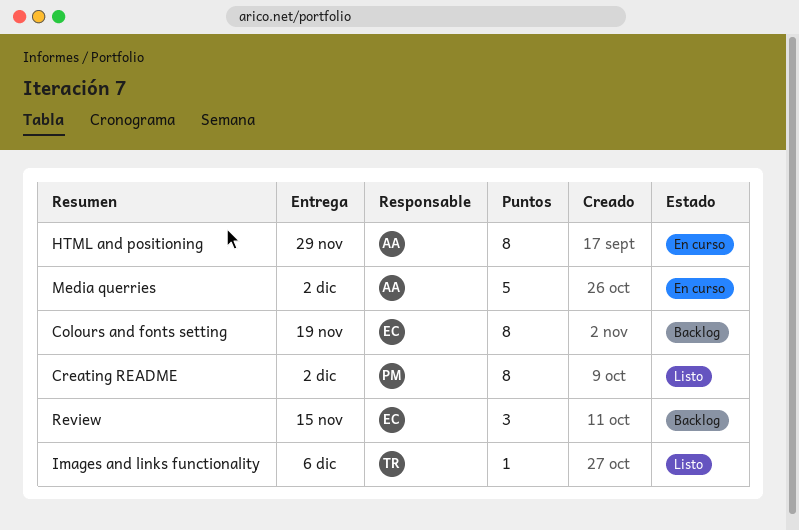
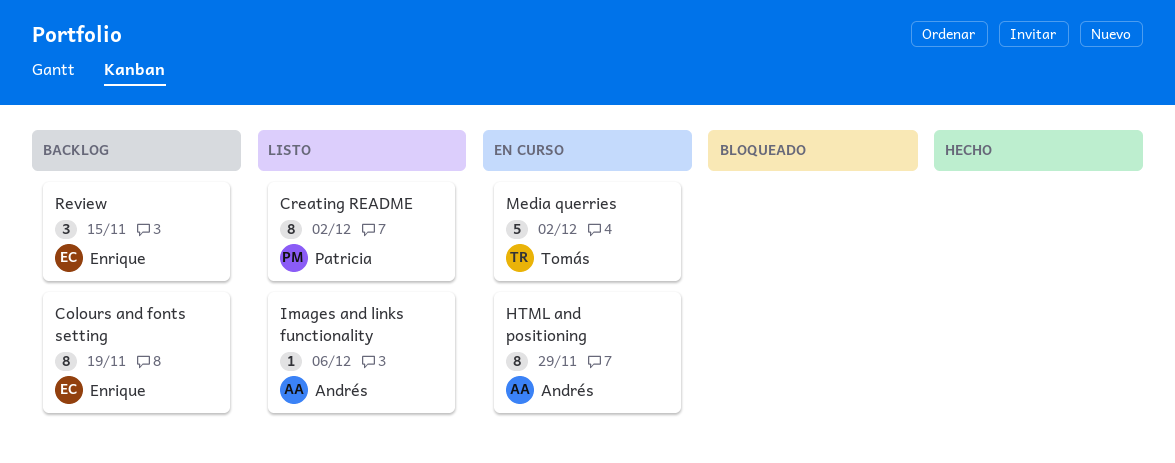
Images and links functionality, owner: Tomás -> Andrés
Media querries, owner: Andrés -> Tomás

